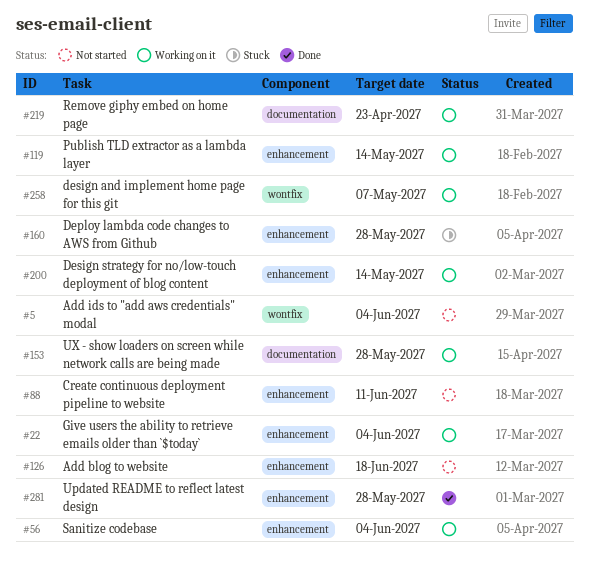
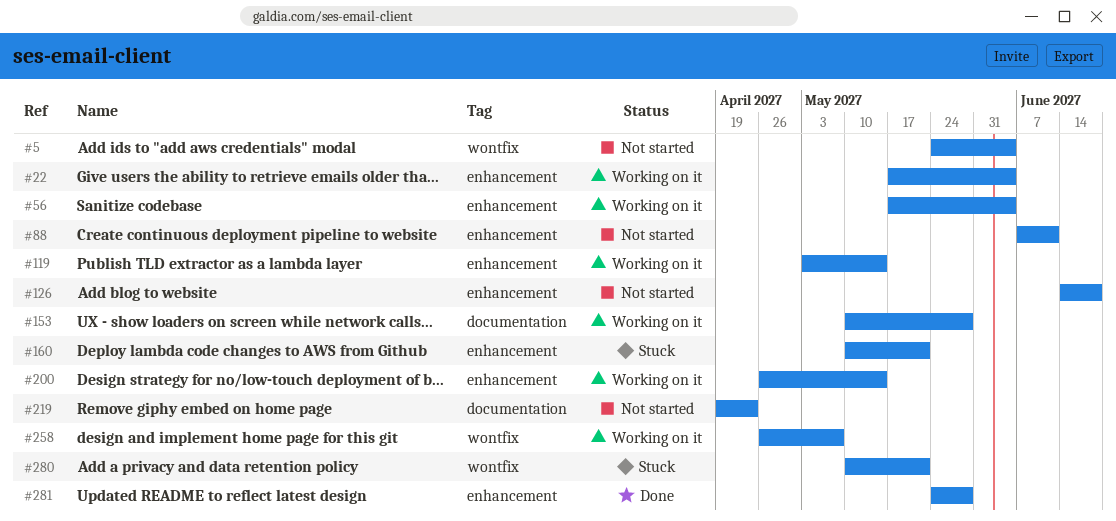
#160, due: May 28 -> May 21
#219, status: Working on it -> Not started
#280: none -> present

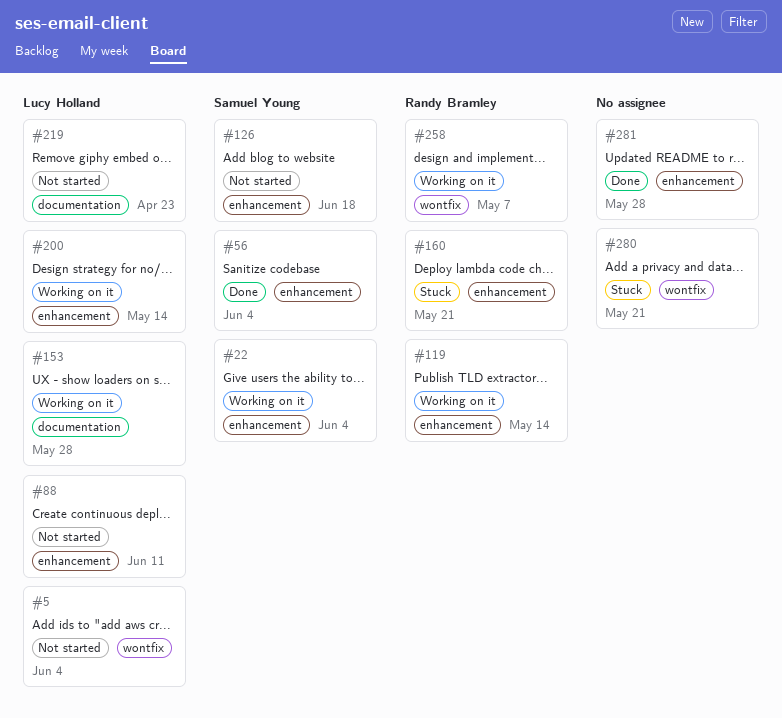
#56, status: Working on it -> Done

